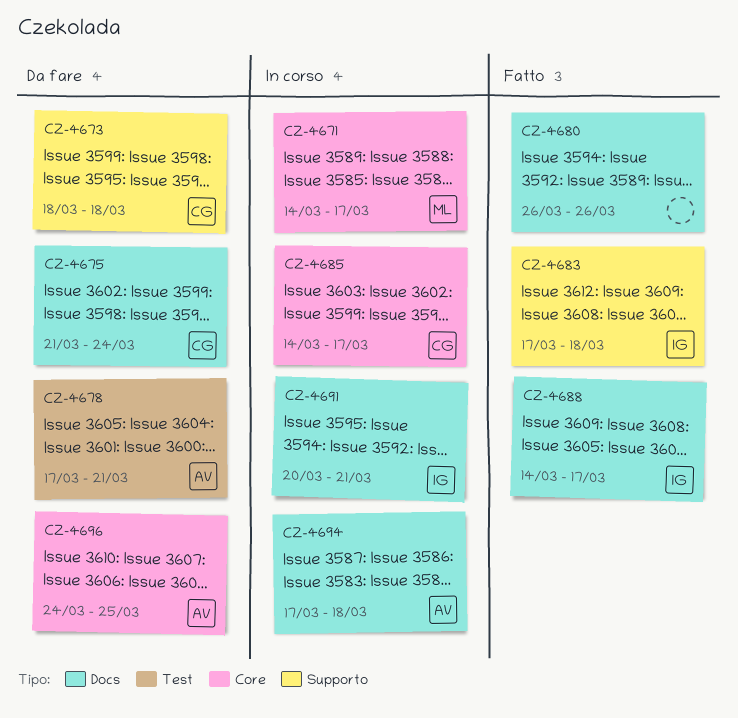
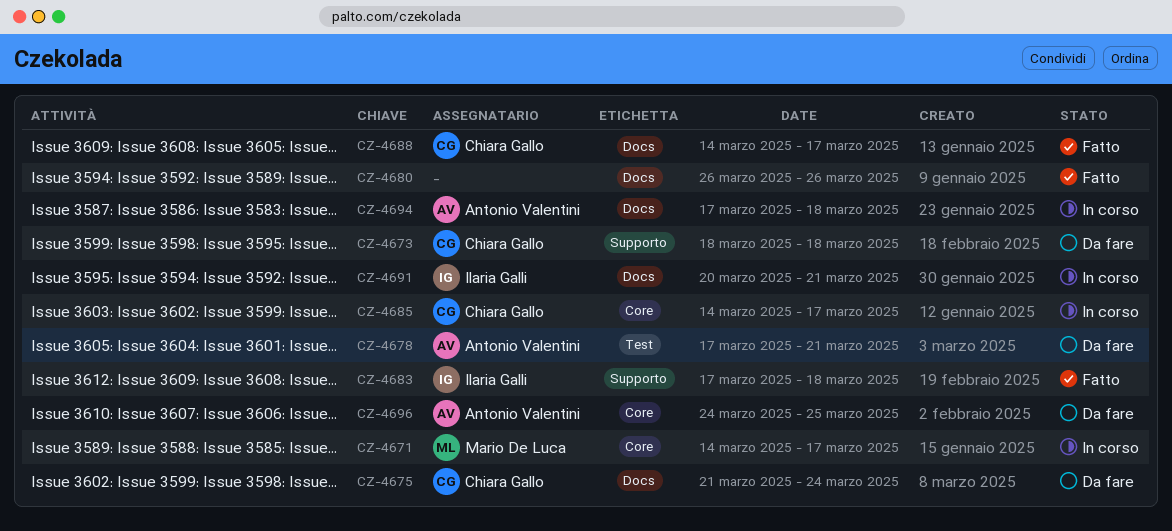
CZ-4688, owner: Ilaria Galli -> Chiara Gallo

